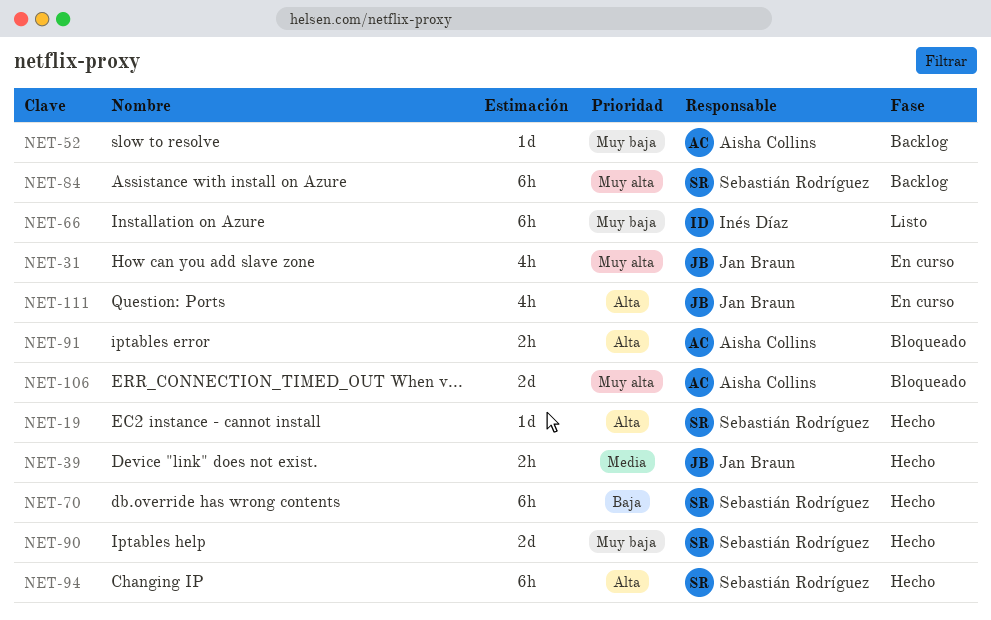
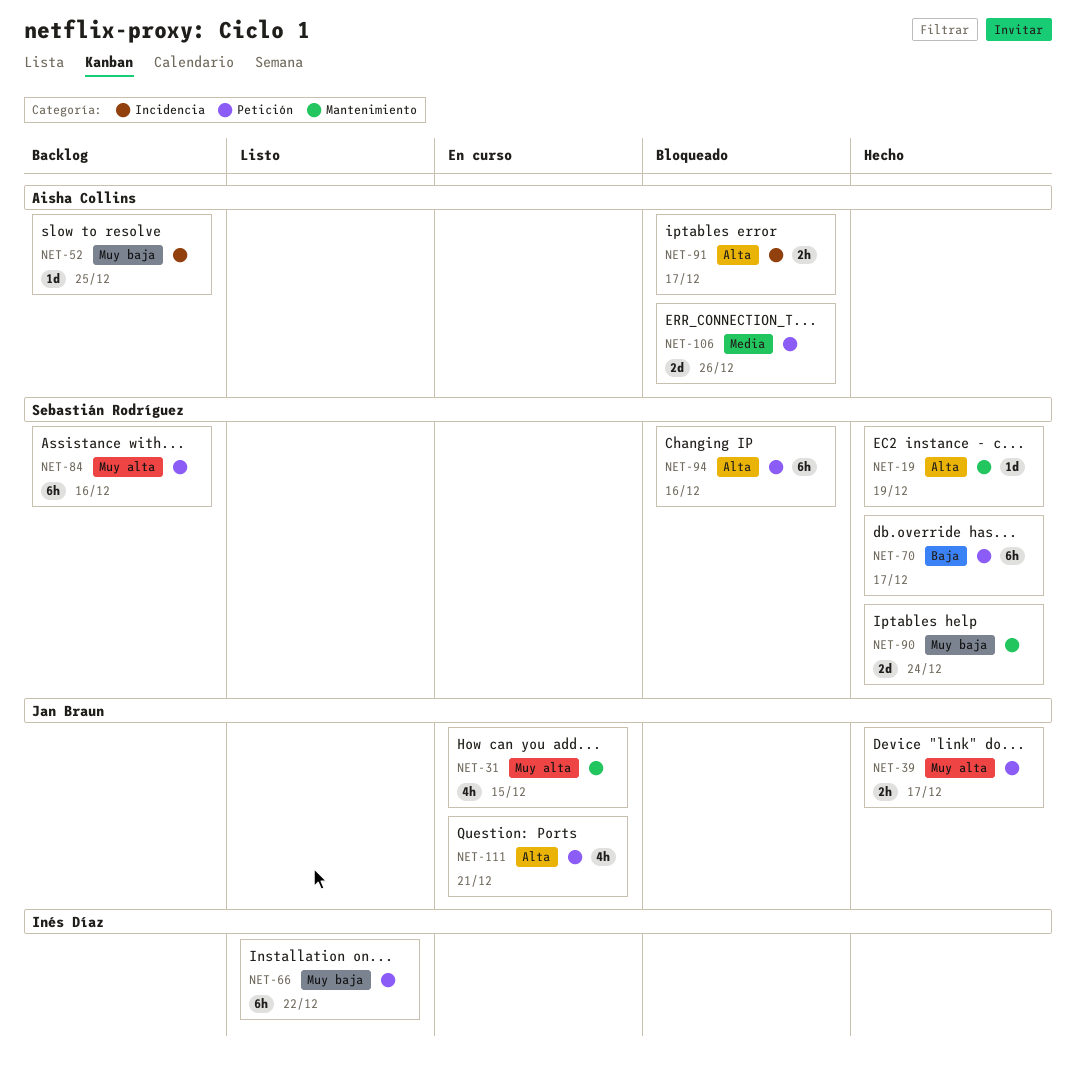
NET-39, priority: Media -> Muy alta
NET-94, status: Hecho -> Bloqueado
NET-106, priority: Muy alta -> Media

